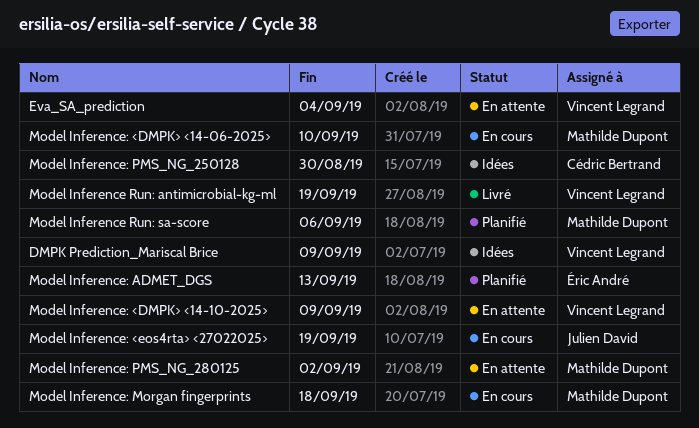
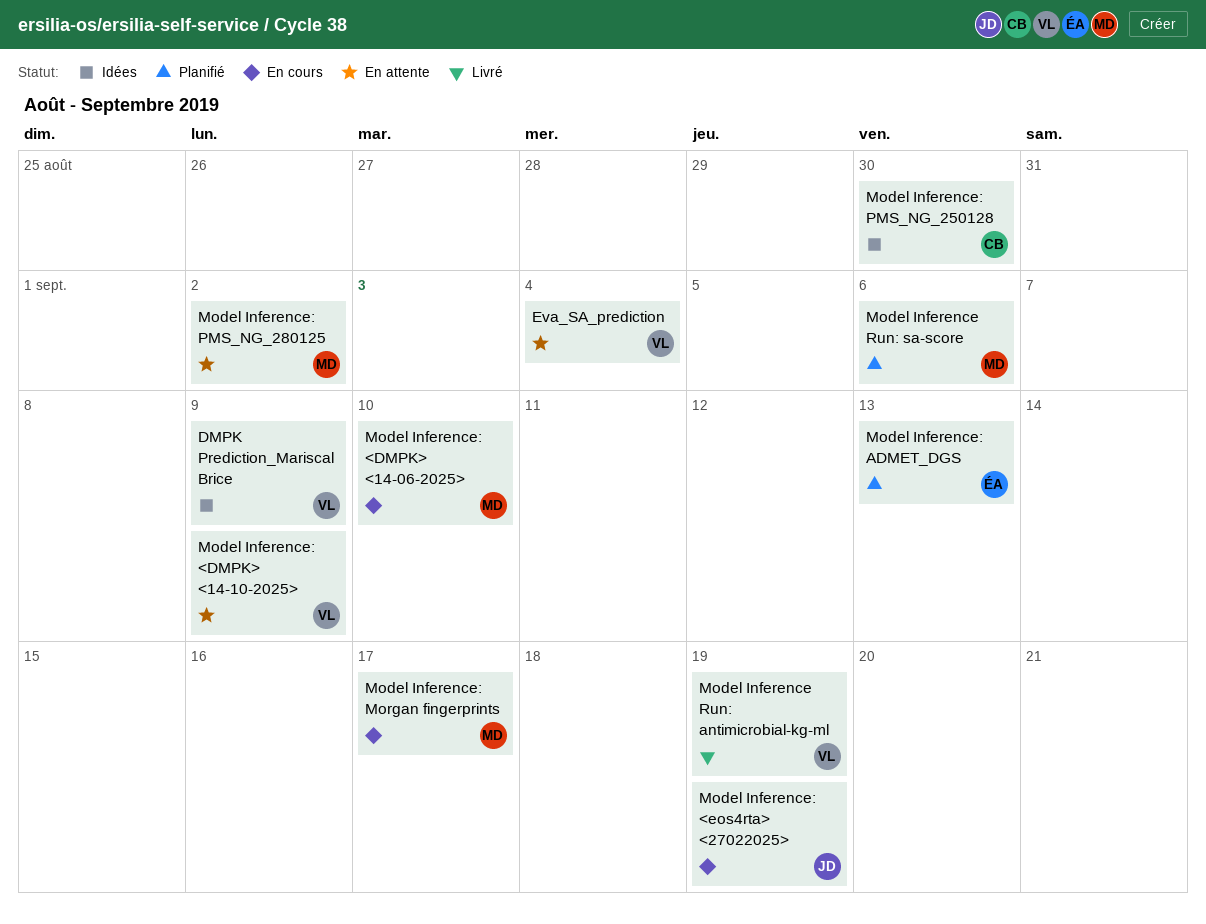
Model Inference: Morgan fingerprints, due: Sep 18 -> Sep 17

